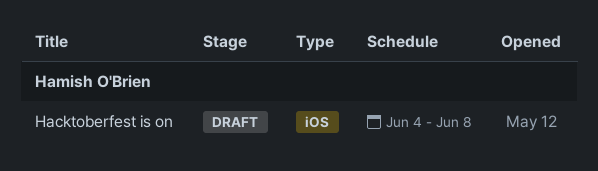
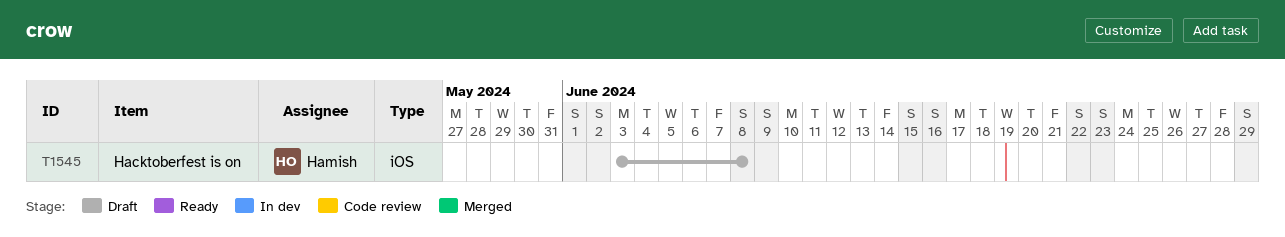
Hacktoberfest is on, start: Jun 4 -> Jun 3

